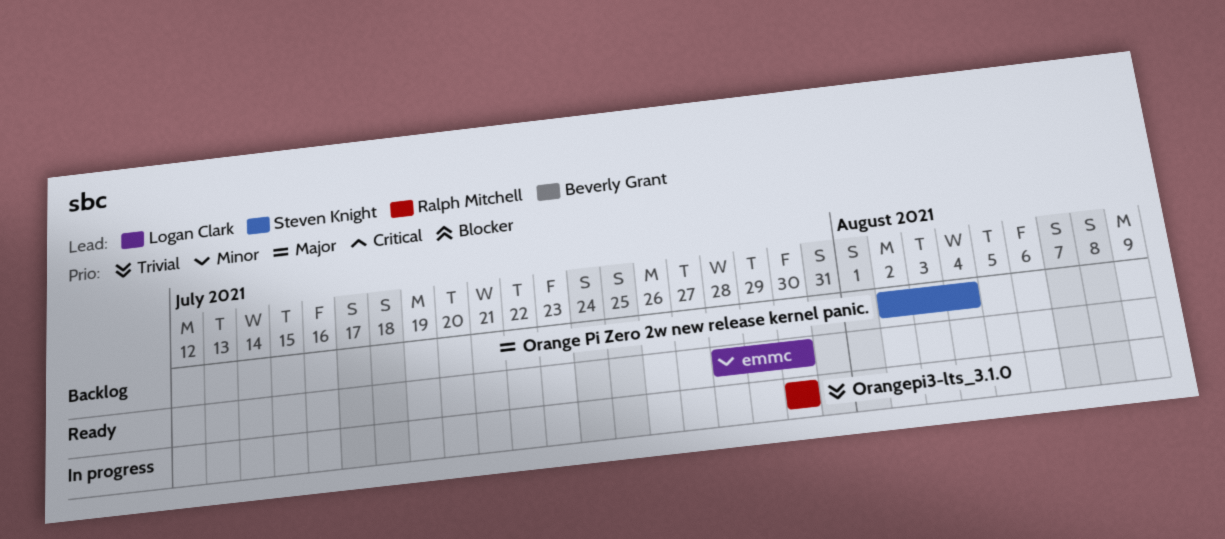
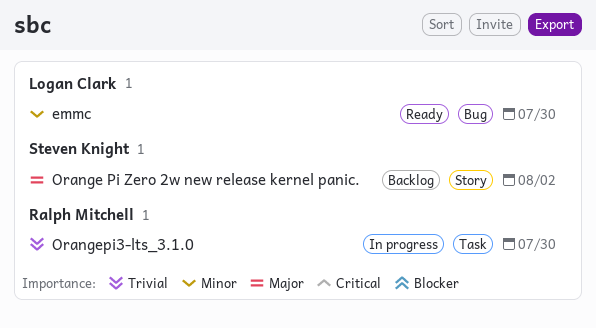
Orange Pi Zero 2w new release kernel panic., due: Aug 4 -> Aug 2

